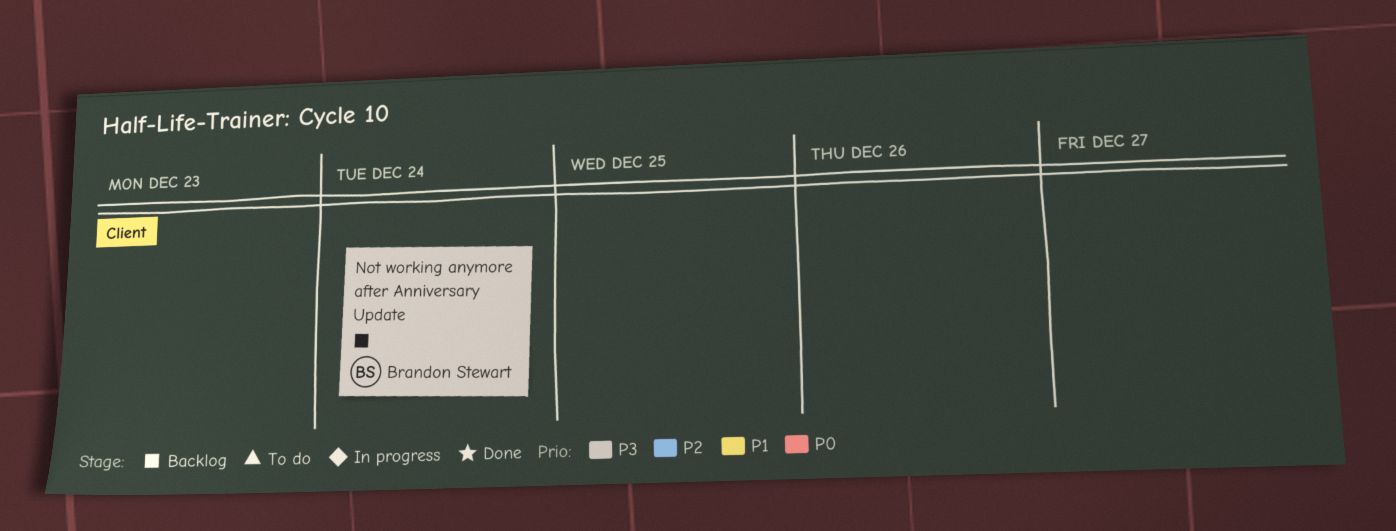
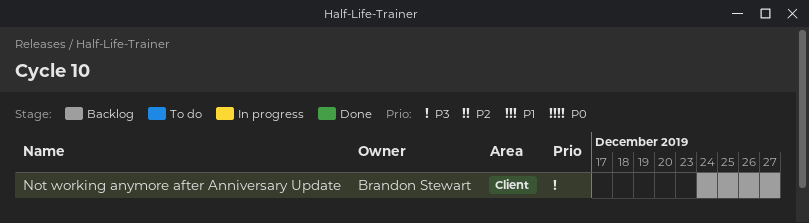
Not working anymore after Anniversary Update, due: Dec 24 -> Dec 27

